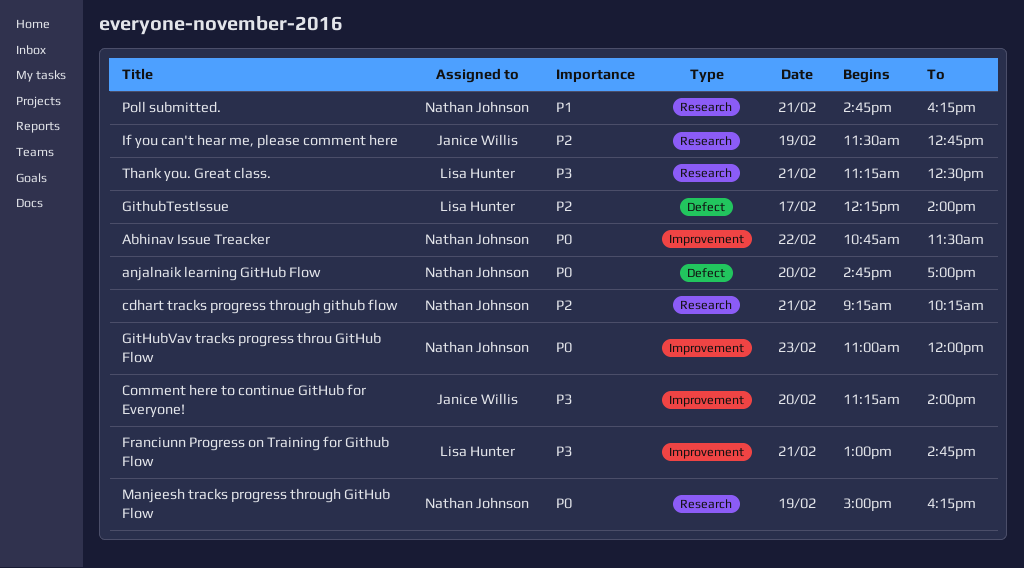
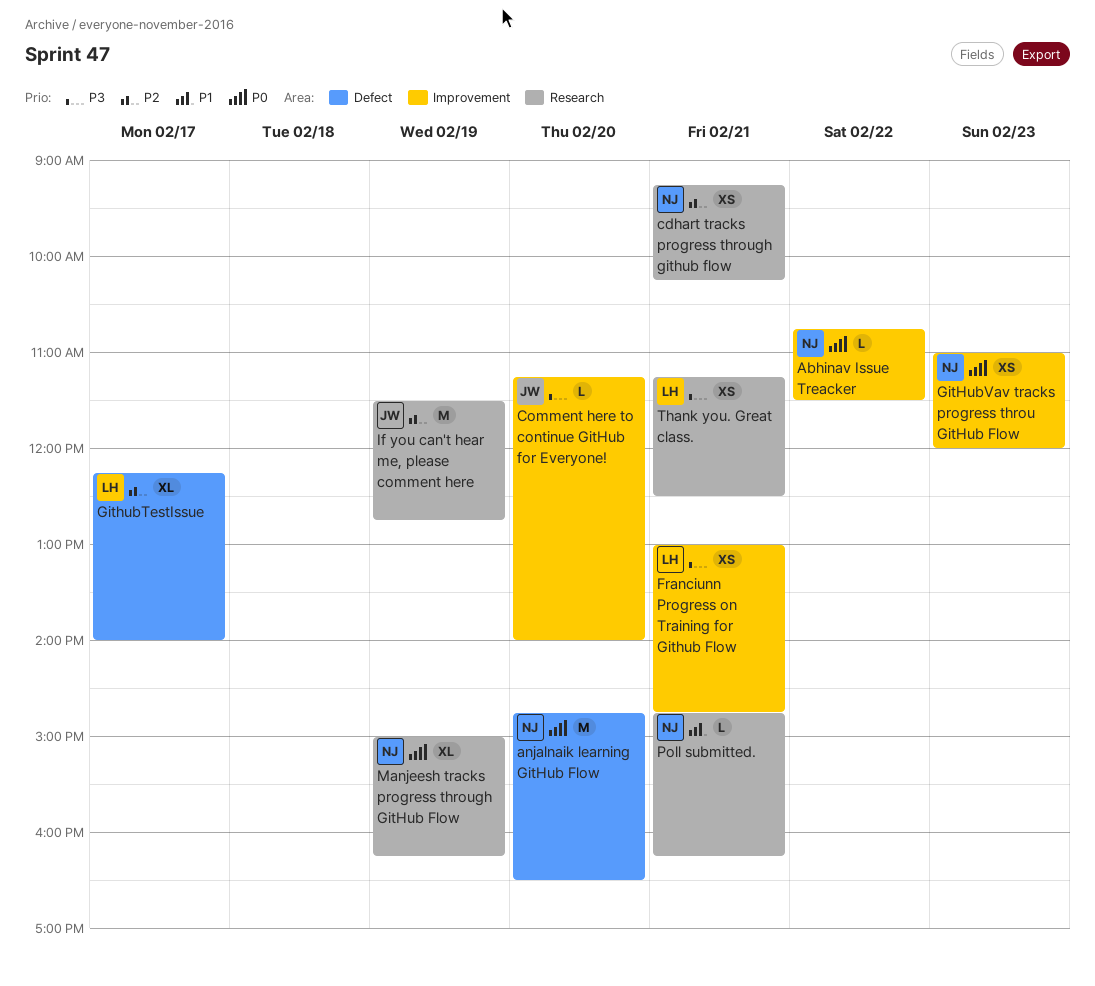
anjalnaik learning GitHub Flow, ends: 17:00 -> 16:30

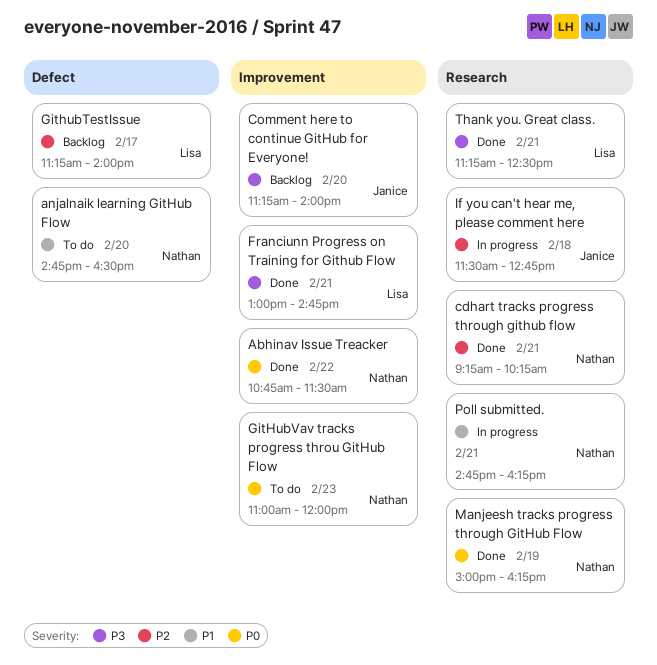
anjalnaik learning GitHub Flow, priority: P0 -> P1
GithubTestIssue, begins: 12:15 -> 11:15
If you can't hear me, please comment here, day: Feb 19 -> Feb 18

